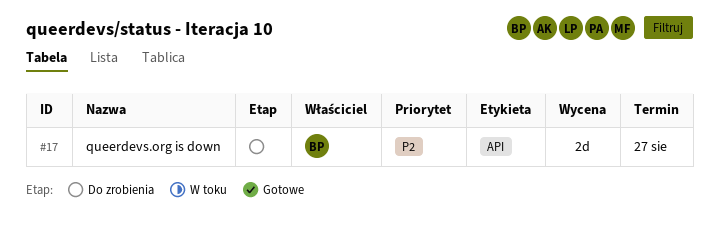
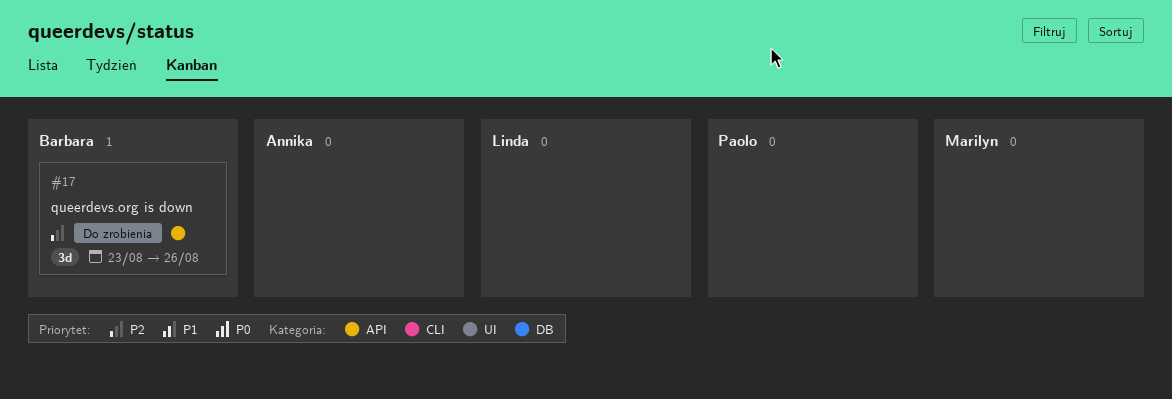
#17, estimate: 2d -> 3d
#17, due: Aug 27 -> Aug 26

